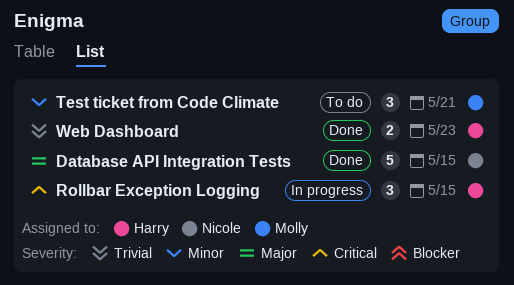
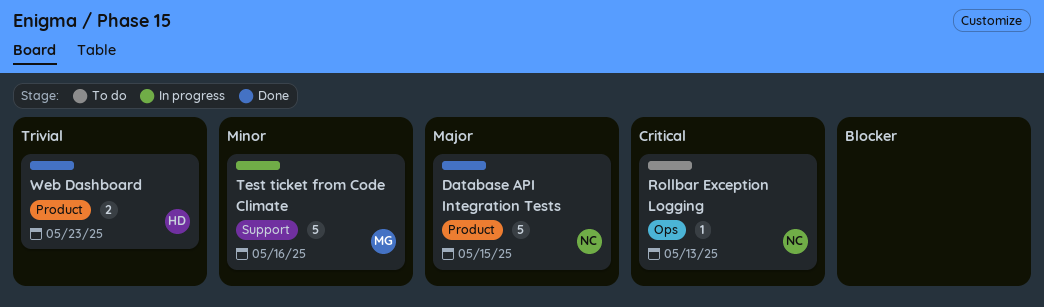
Rollbar Exception Logging, status: In progress -> To do
Rollbar Exception Logging, owner: Harry -> Nicole
Rollbar Exception Logging, estimate: 3 -> 1
Rollbar Exception Logging, due: May 15 -> May 13
Test ticket from Code Climate, status: To do -> In progress
Test ticket from Code Climate, estimate: 3 -> 5
Test ticket from Code Climate, due: May 21 -> May 16

